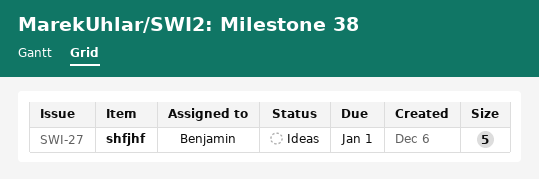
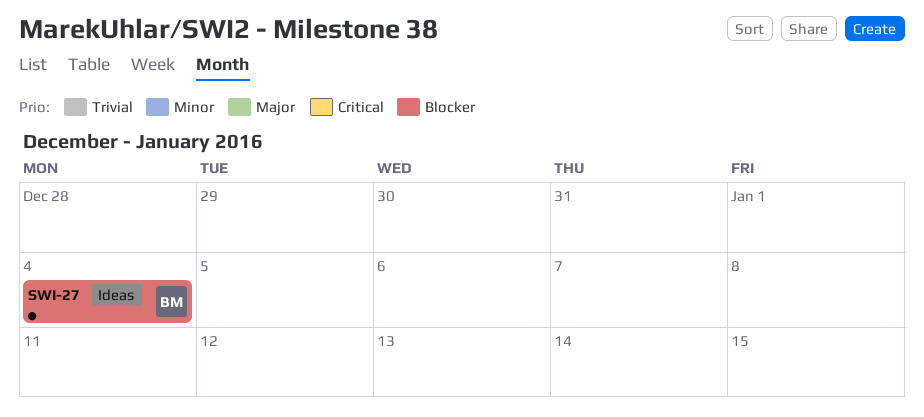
SWI-27, estimate: 5 -> 1
SWI-27, due: Jan 1 -> Jan 4

